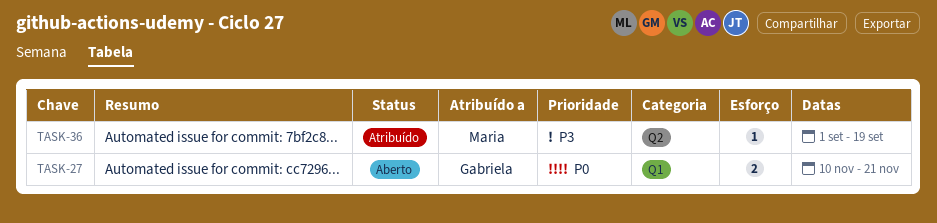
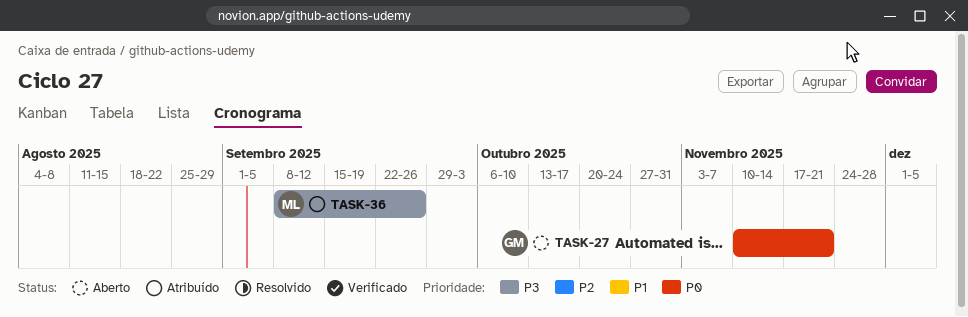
TASK-36, start: Sep 1 -> Sep 8
TASK-36, due: Sep 19 -> Sep 26

